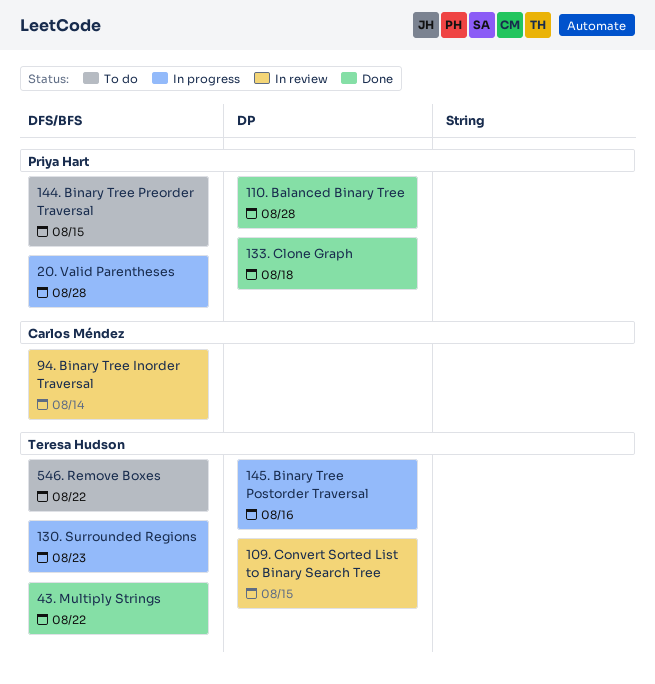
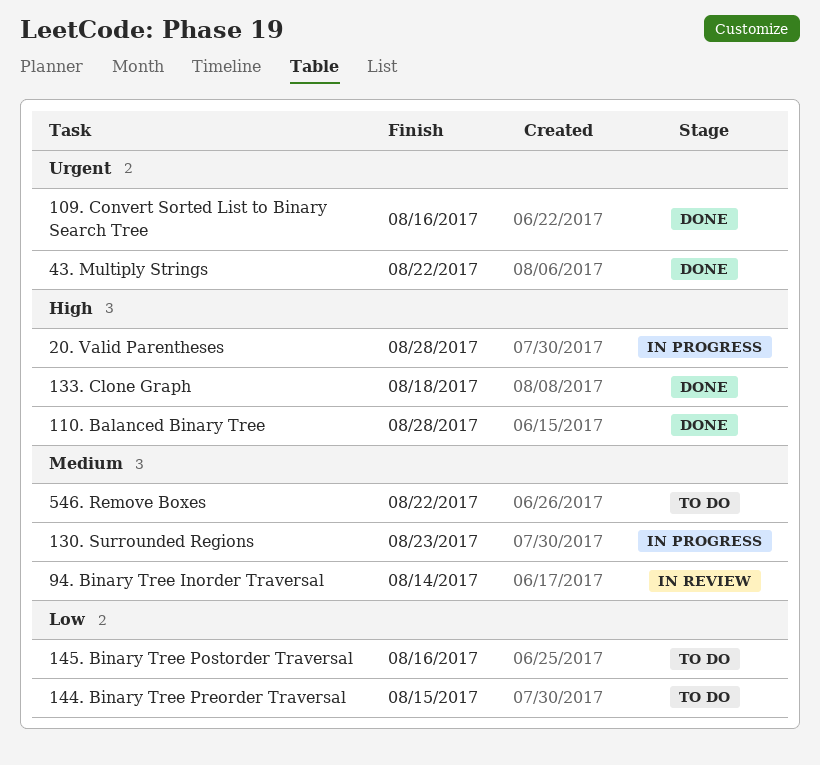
109. Convert Sorted List to Binary Search Tree, status: In review -> Done
109. Convert Sorted List to Binary Search Tree, due: Aug 15 -> Aug 16
145. Binary Tree Postorder Traversal, status: In progress -> To do

